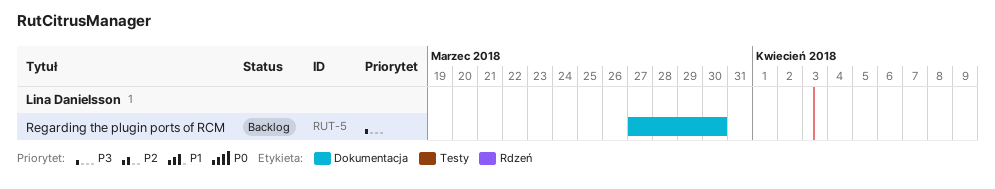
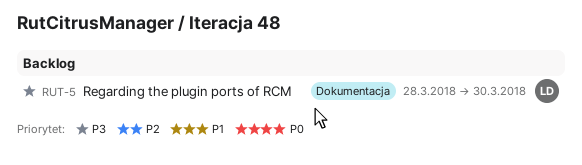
RUT-5, start: Mar 27 -> Mar 28

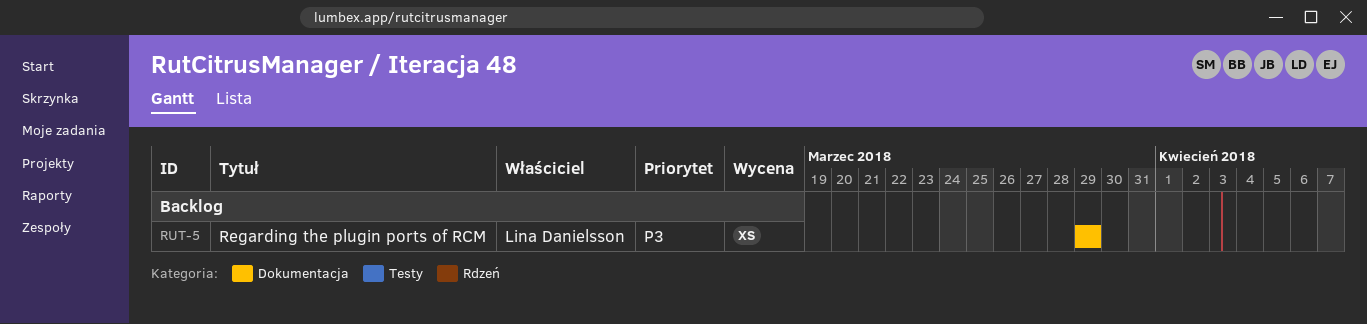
RUT-5, start: Mar 28 -> Mar 29
RUT-5, due: Mar 30 -> Mar 29

